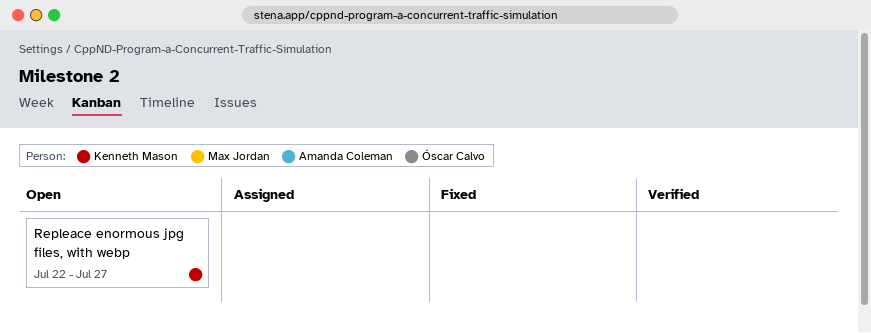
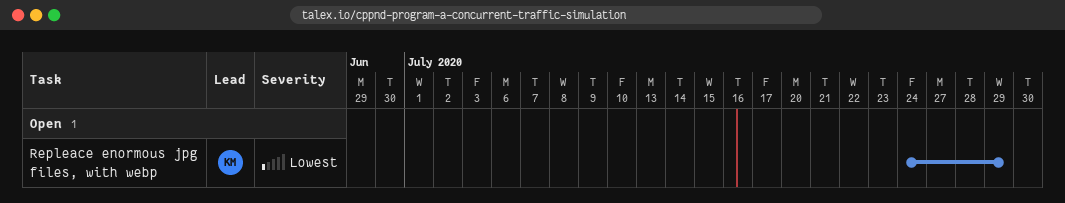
Repleace enormous jpg files, with webp, start: Jul 22 -> Jul 24
Repleace enormous jpg files, with webp, due: Jul 27 -> Jul 29

